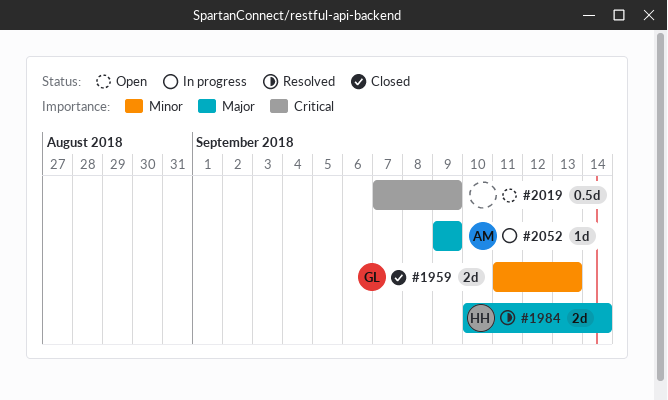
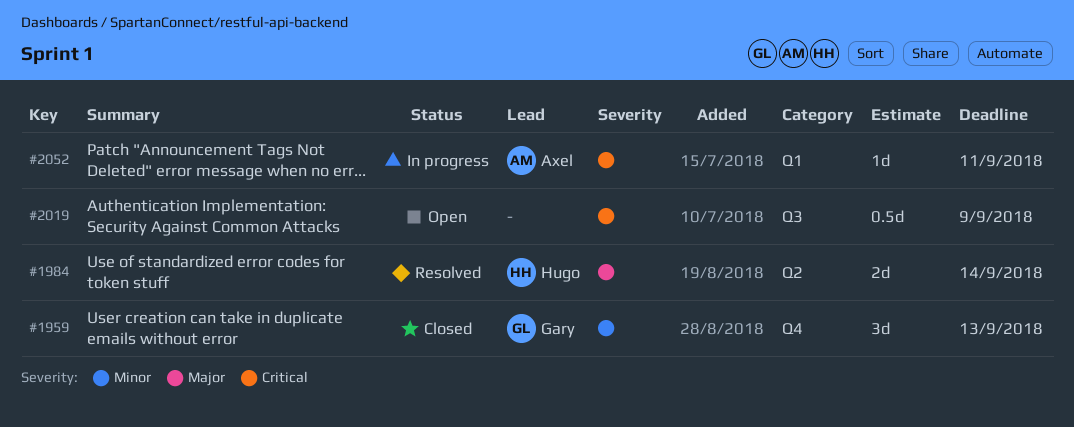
#1959, estimate: 2d -> 3d
#2052, priority: Major -> Critical
#2052, due: Sep 9 -> Sep 11

